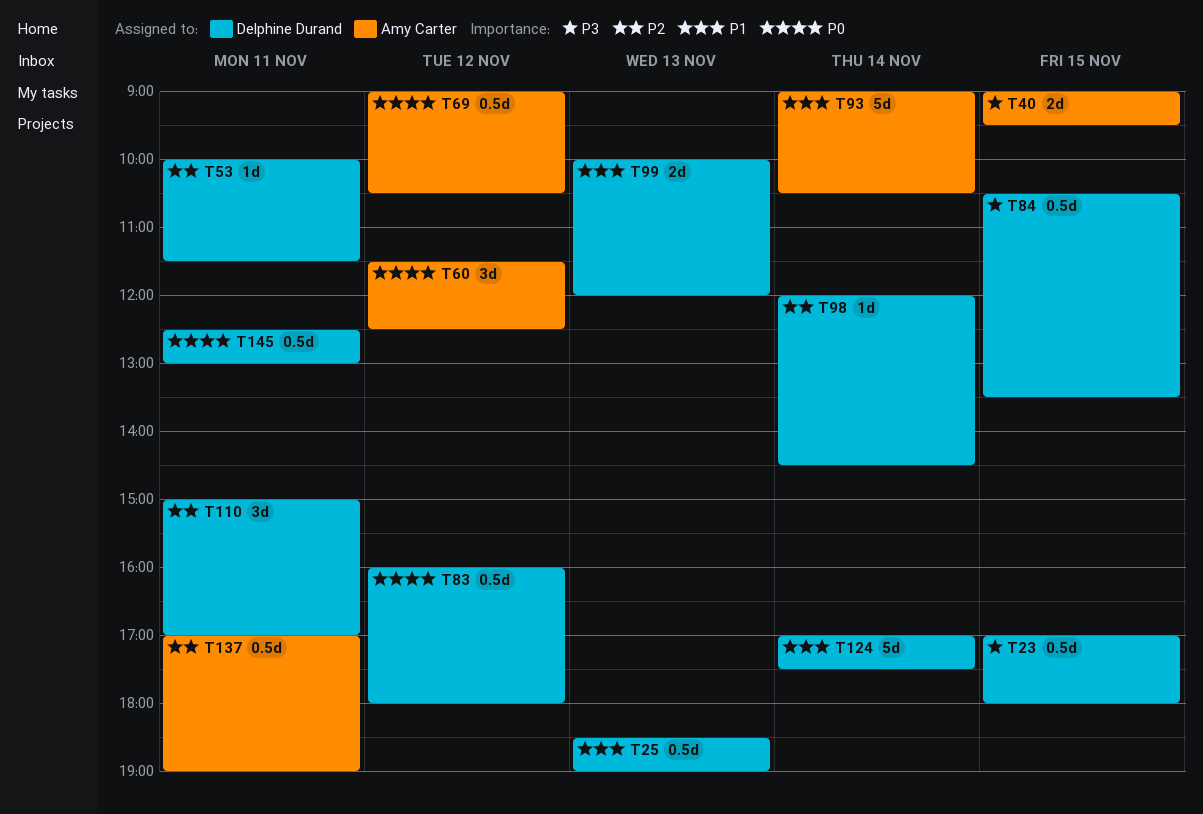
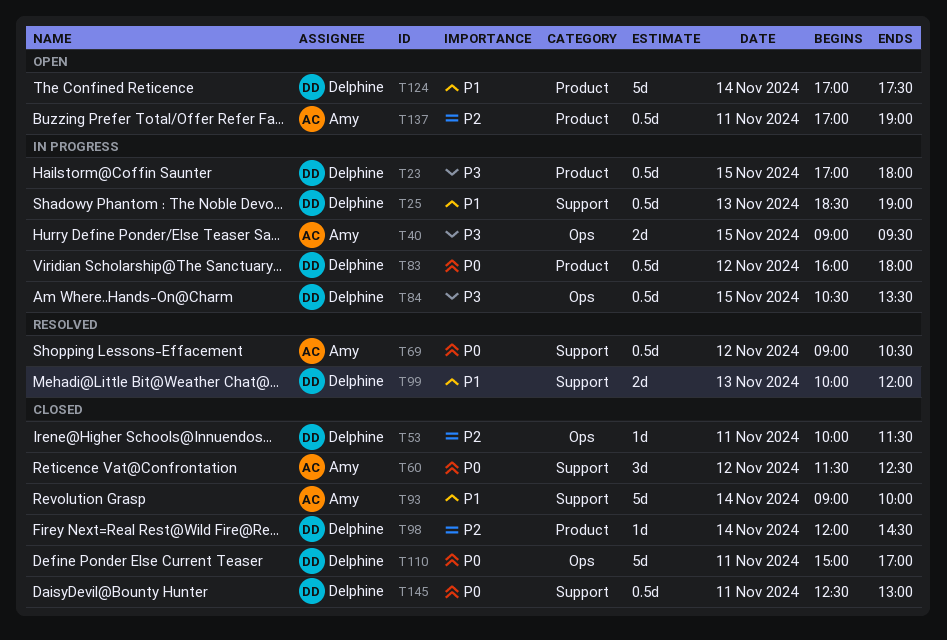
T93, ends: 10:30 -> 10:00
T110, priority: P2 -> P0
T110, estimate: 3d -> 5d

